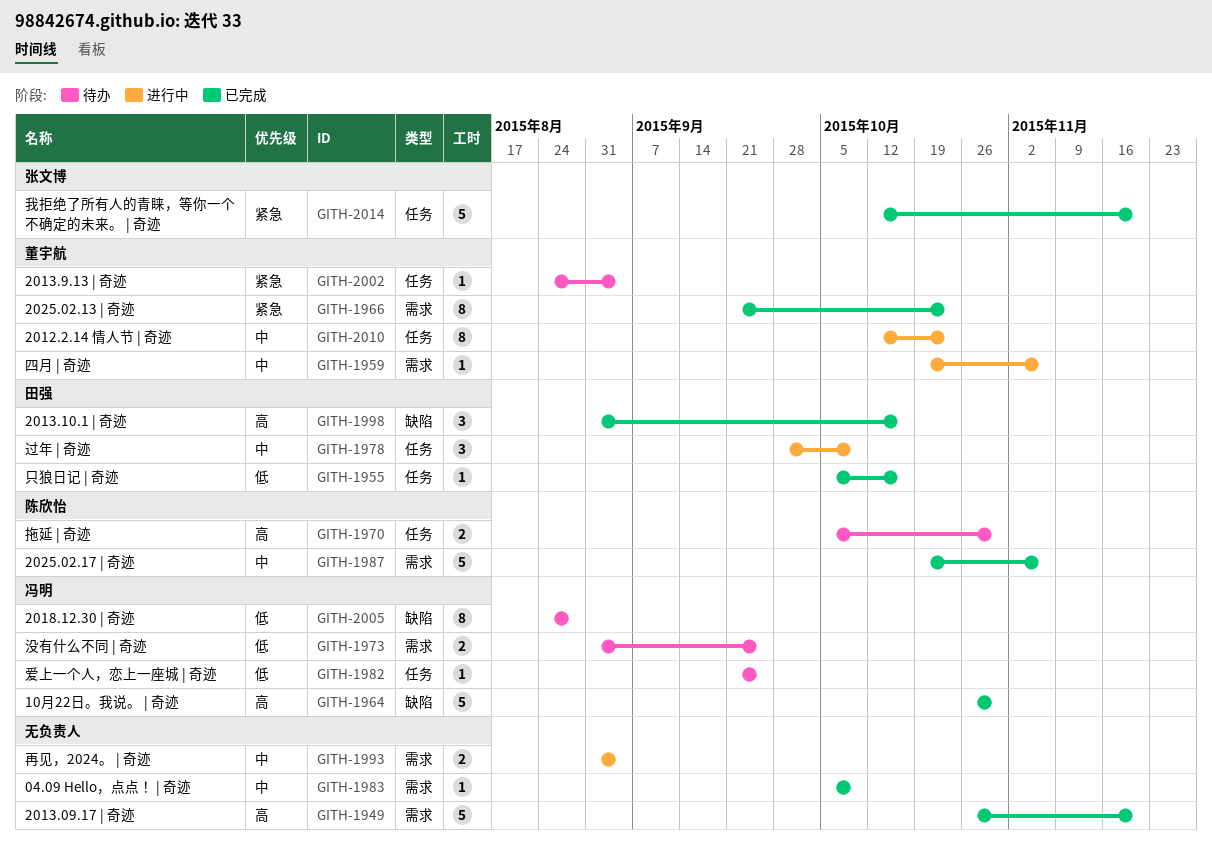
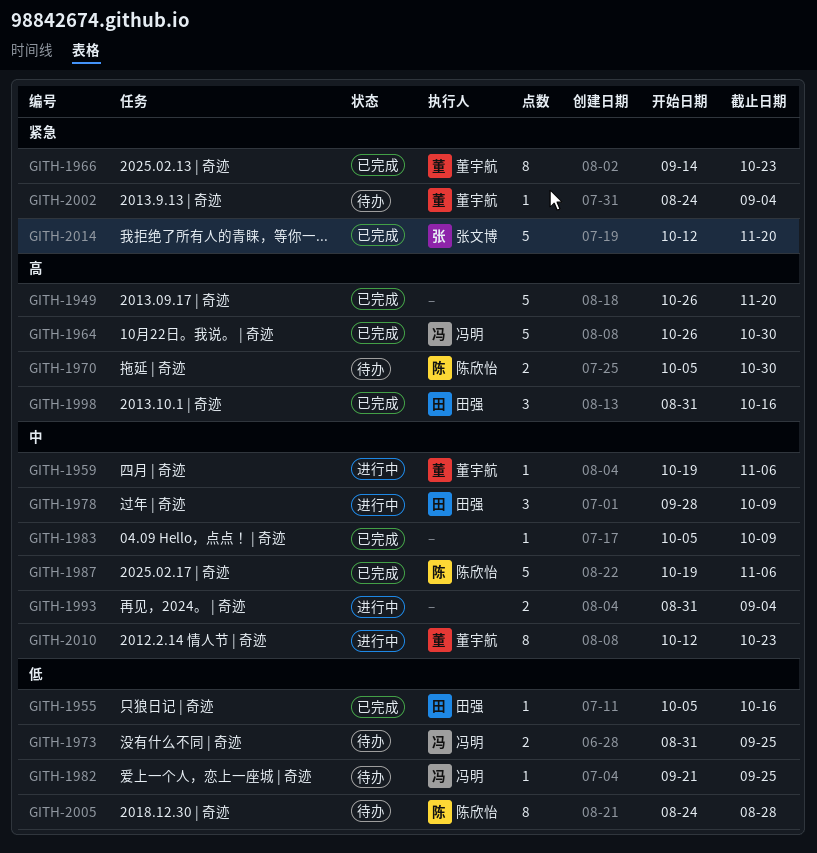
GITH-1966, start: Sep 21 -> Sep 14
GITH-2005, owner: 冯明 -> 陈欣怡

